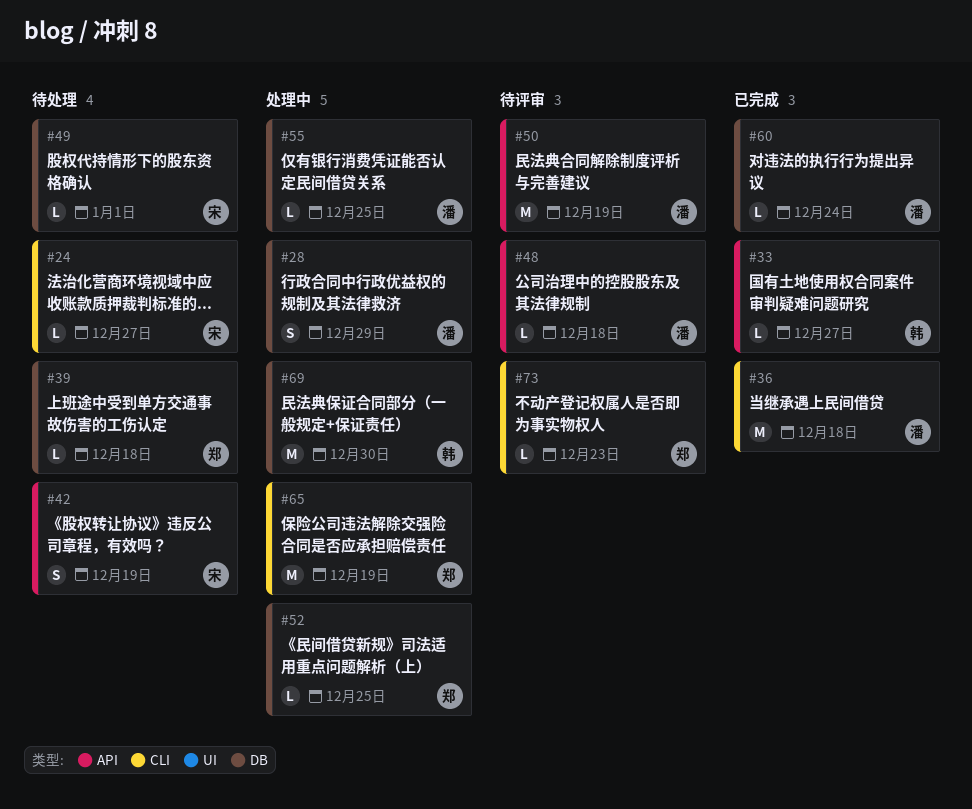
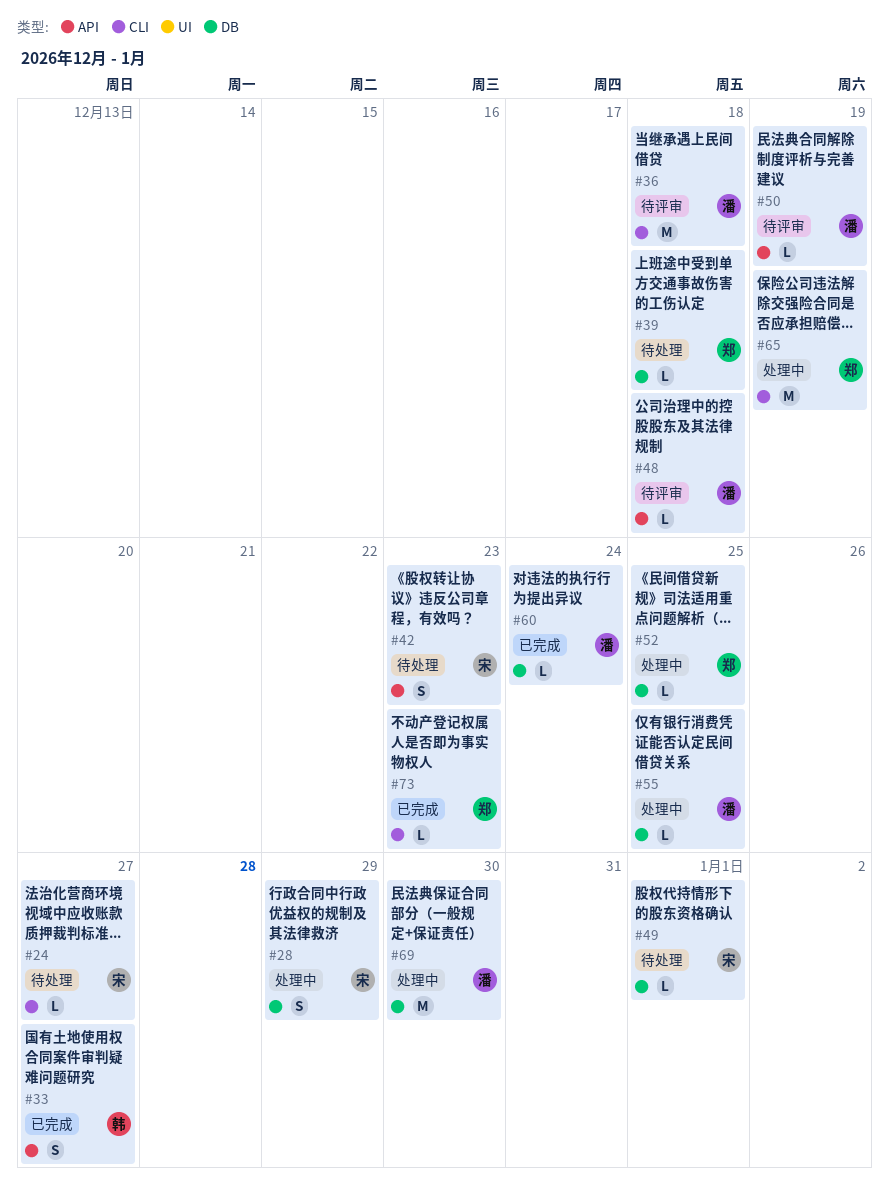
#28, owner: 潘 -> 宋
#33, estimate: L -> S
#36, status: 已完成 -> 待评审
#42, due: Dec 19 -> Dec 23
#50, estimate: M -> L
#69, owner: 韩 -> 潘
#73, status: 待评审 -> 已完成

